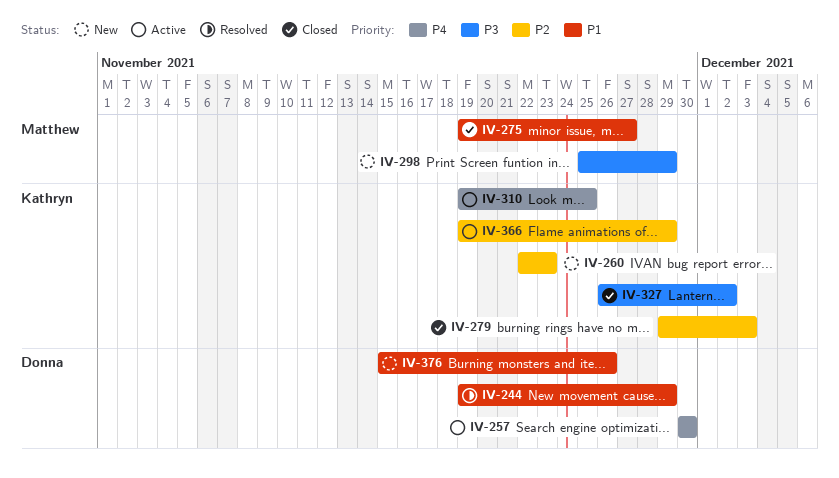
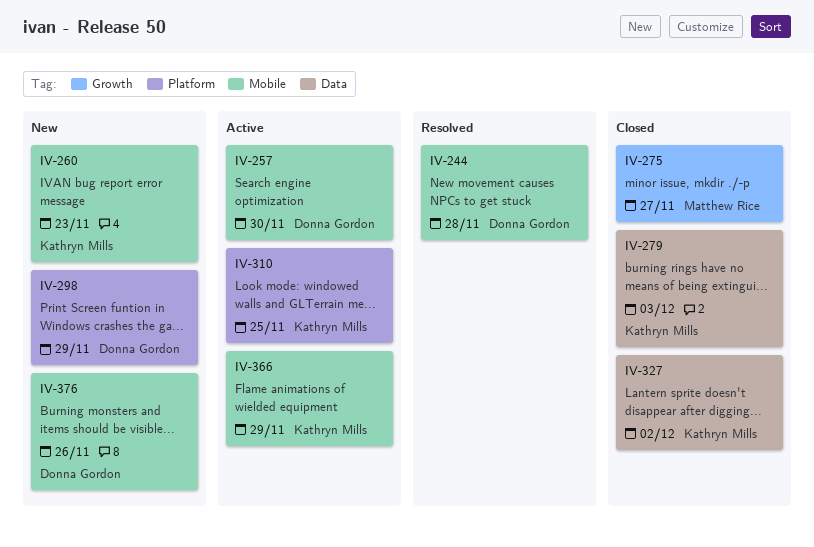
IV-244, due: Nov 29 -> Nov 28
IV-298, owner: Matthew Rice -> Donna Gordon

